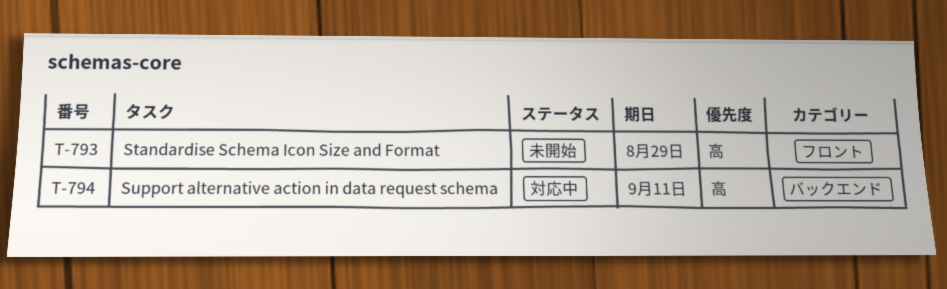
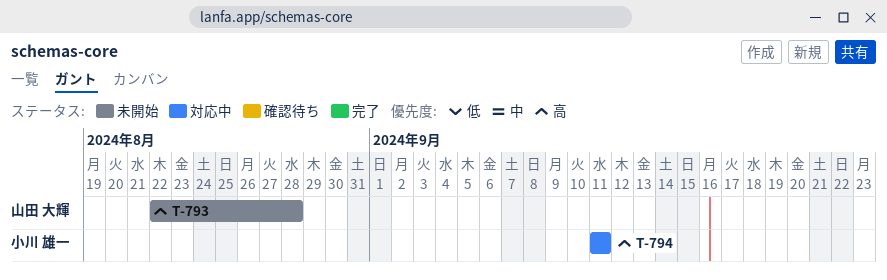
T-793, due: Aug 29 -> Aug 28

